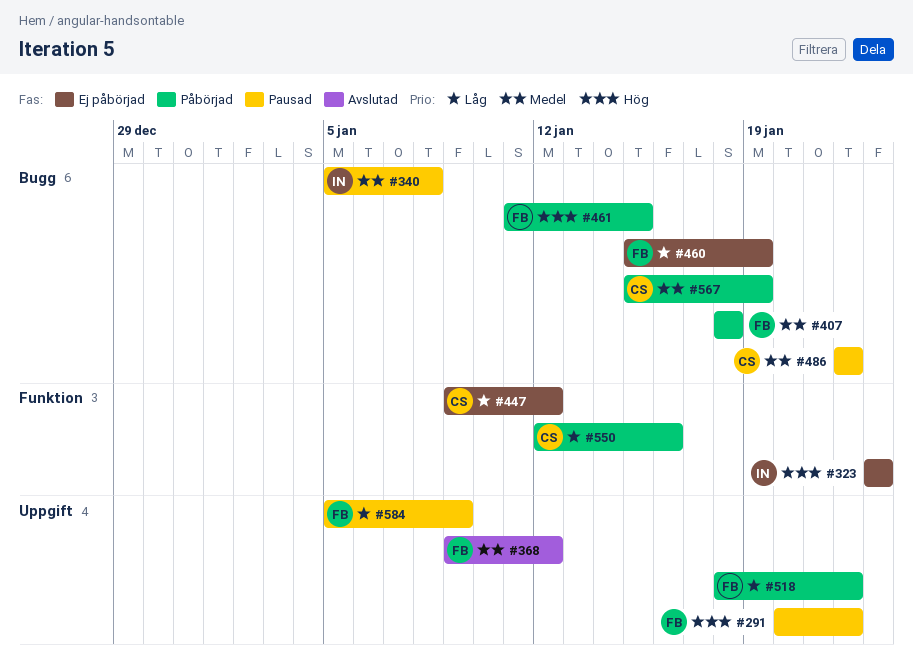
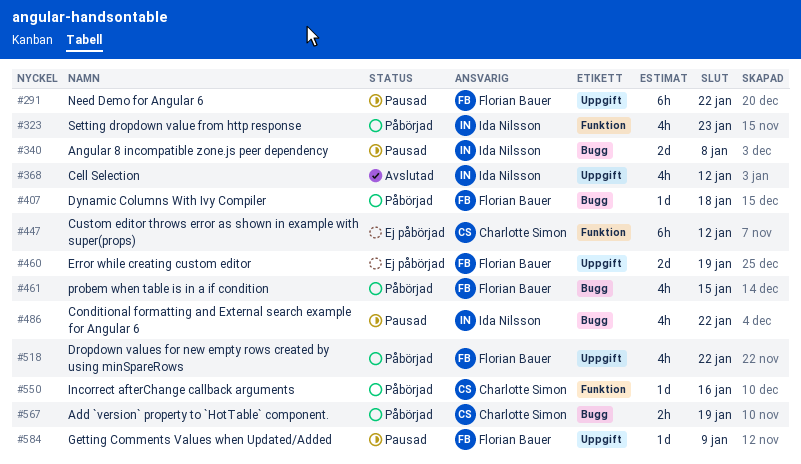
#323, status: Ej påbörjad -> Påbörjad
#368, owner: Florian Bauer -> Ida Nilsson
#460, label: Bugg -> Uppgift
#486, owner: Charlotte Simon -> Ida Nilsson

